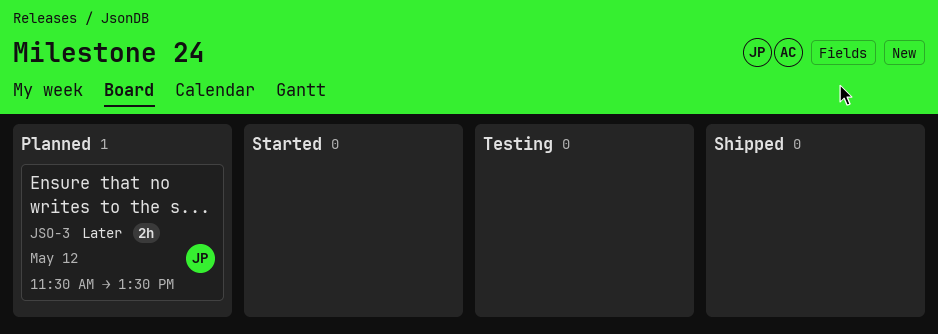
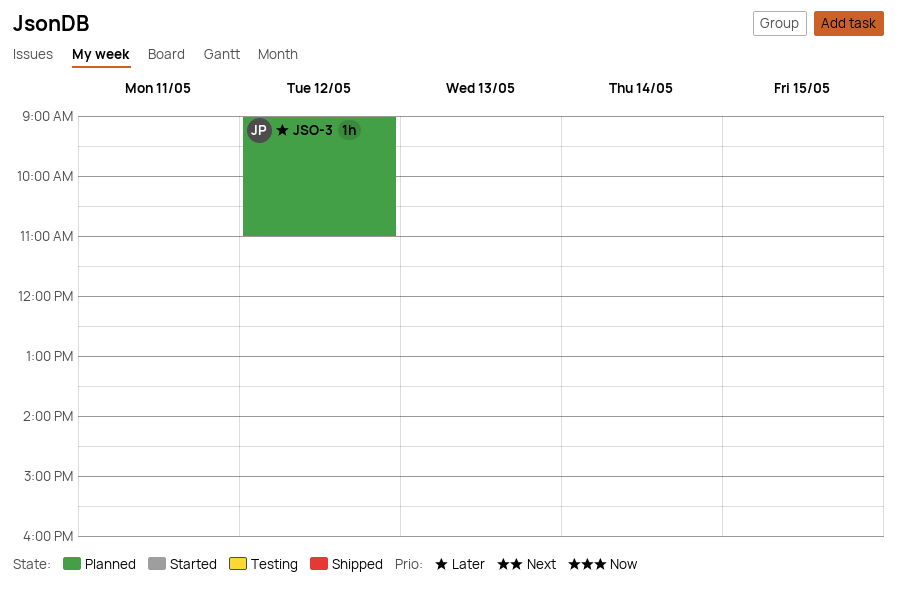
JSO-3, estimate: 2h -> 1h
JSO-3, begins: 11:30 -> 09:00
JSO-3, ends: 13:30 -> 11:00

